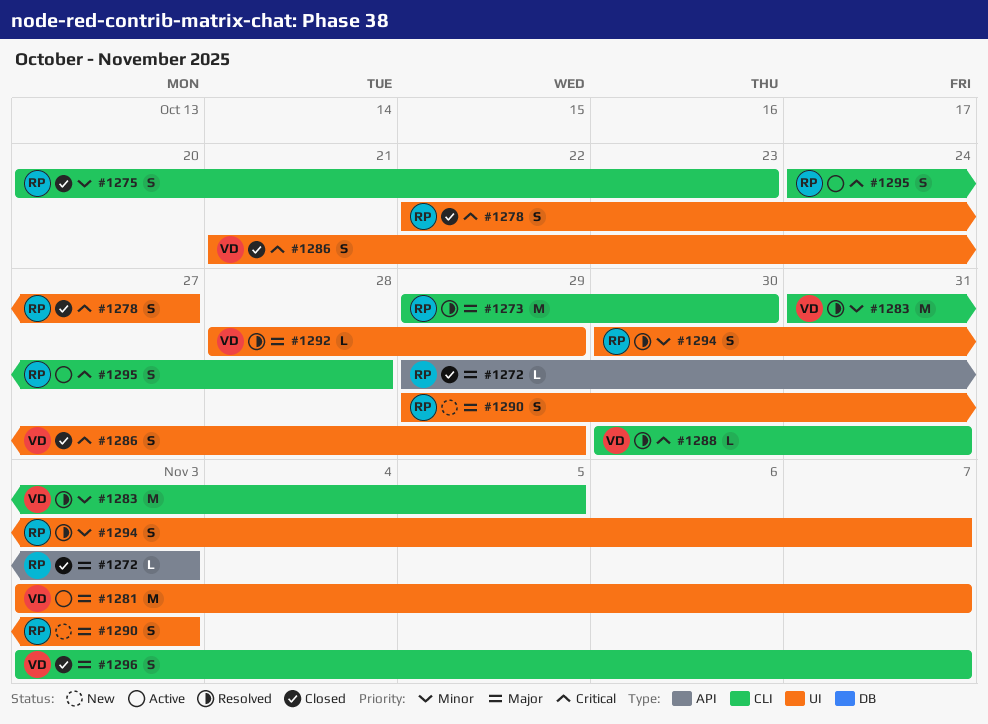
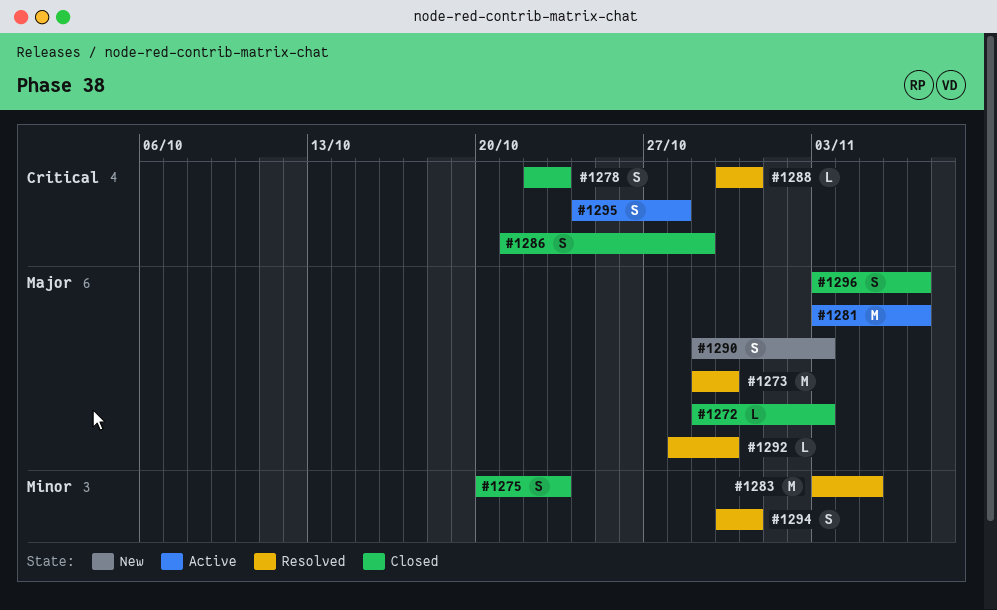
#1278, due: Oct 27 -> Oct 23
#1283, start: Oct 31 -> Nov 3
#1292, due: Oct 29 -> Oct 30
#1294, due: Nov 7 -> Oct 31

